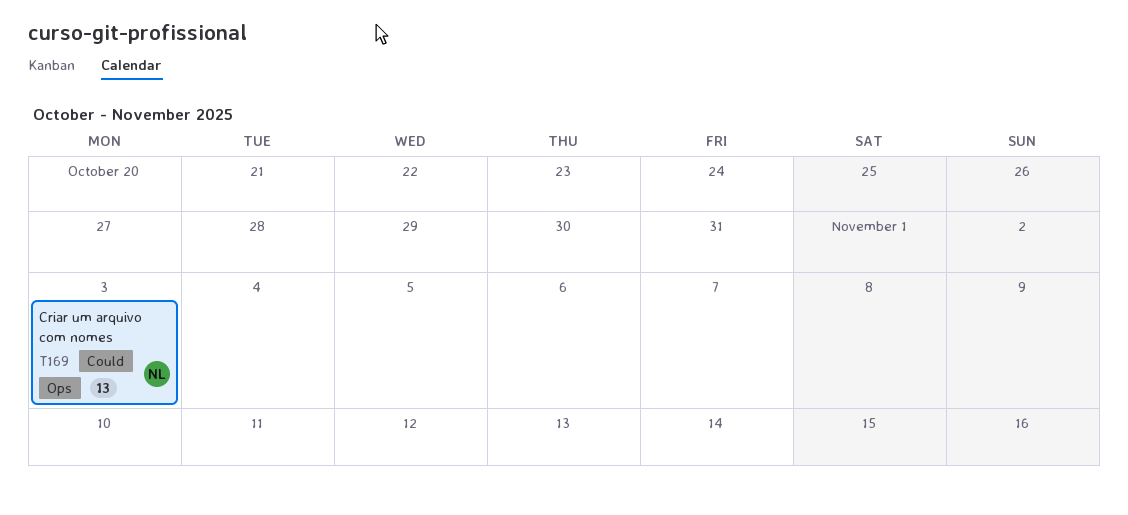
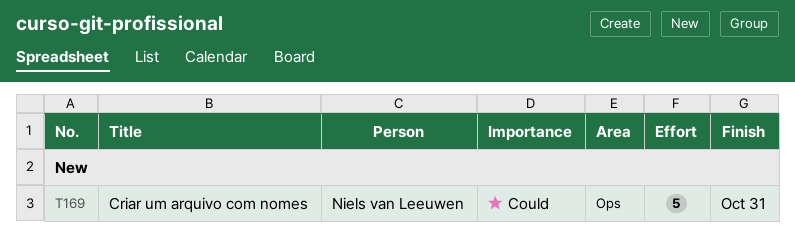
T169, estimate: 13 -> 5
T169, due: Nov 3 -> Oct 31

